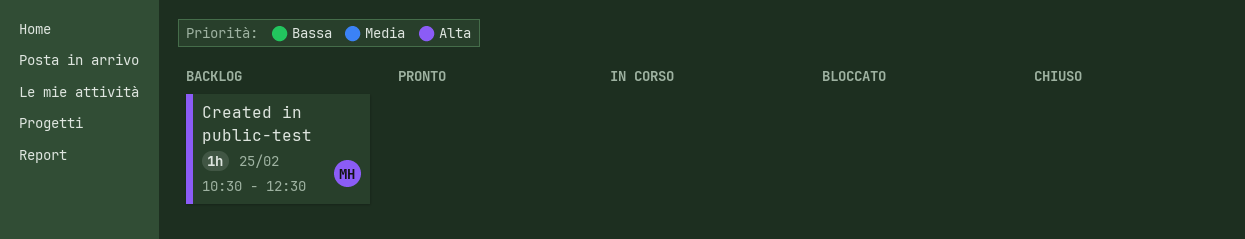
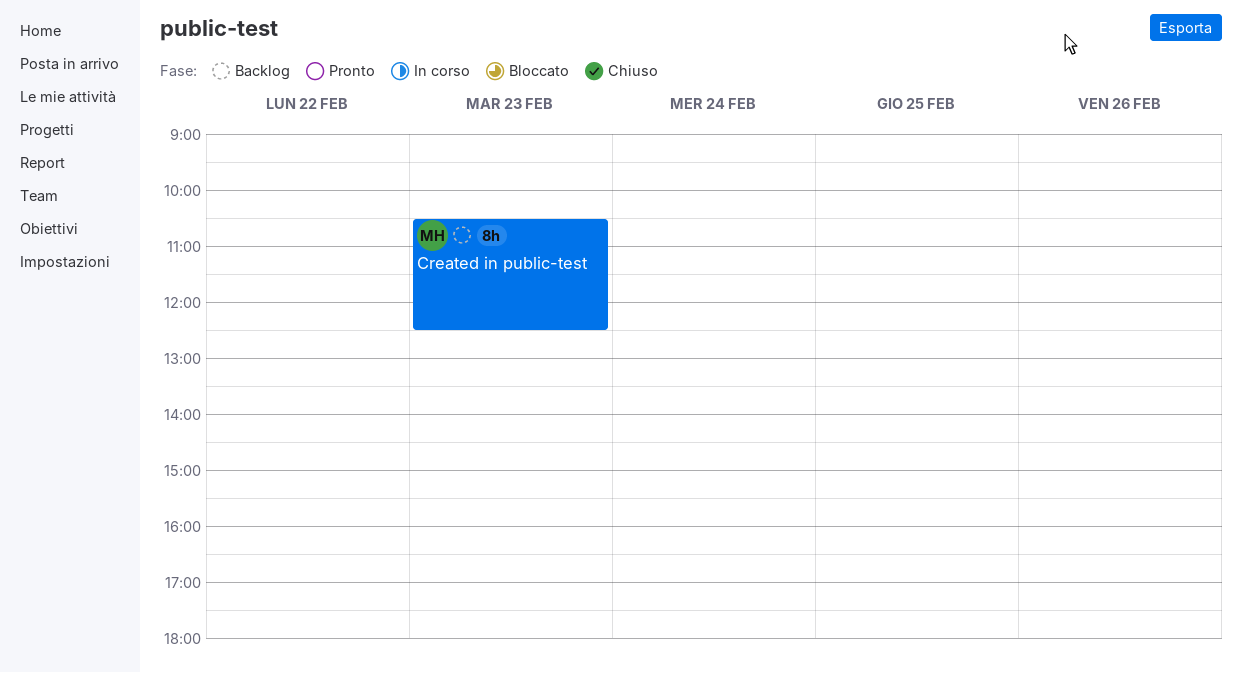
Created in public-test, estimate: 1h -> 8h
Created in public-test, day: Feb 25 -> Feb 23

